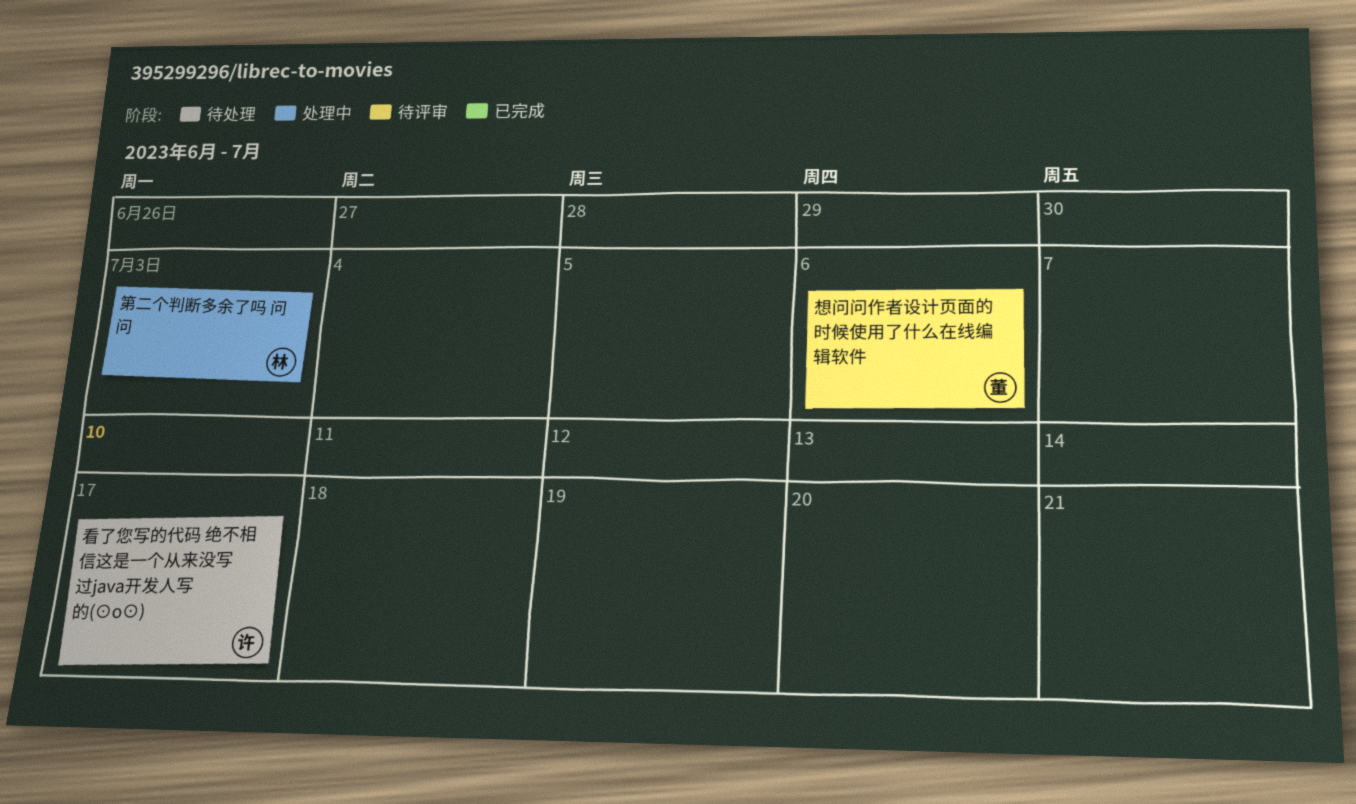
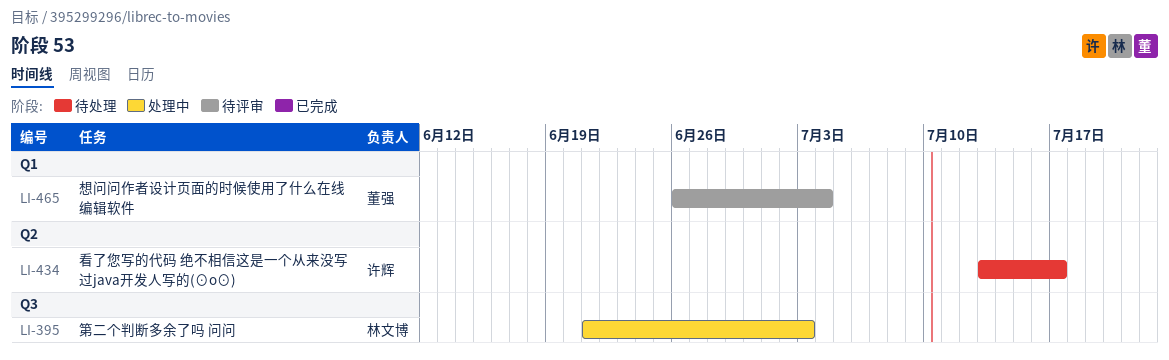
想问问作者设计页面的时候使用了什么在线编辑软件, due: Jul 6 -> Jul 4

